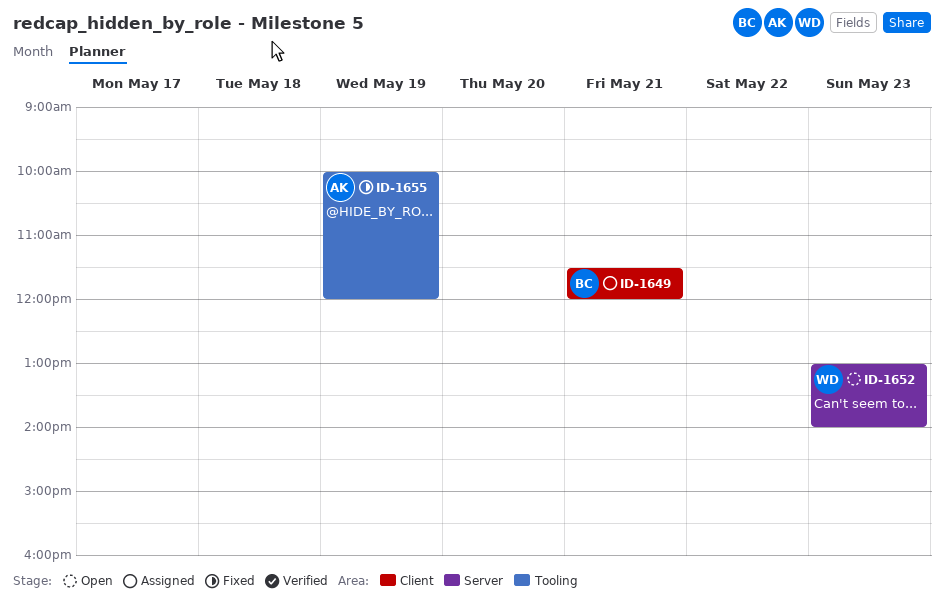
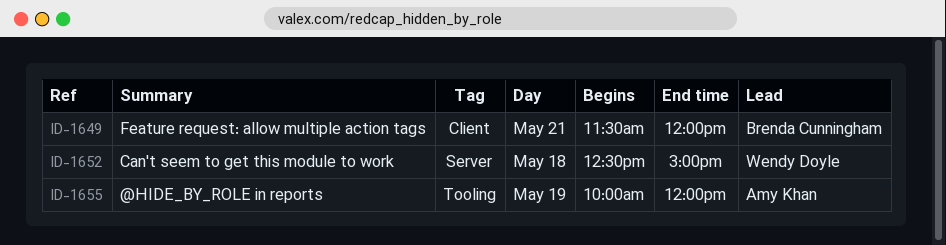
ID-1652, day: May 23 -> May 18
ID-1652, begins: 13:00 -> 12:30
ID-1652, ends: 14:00 -> 15:00

